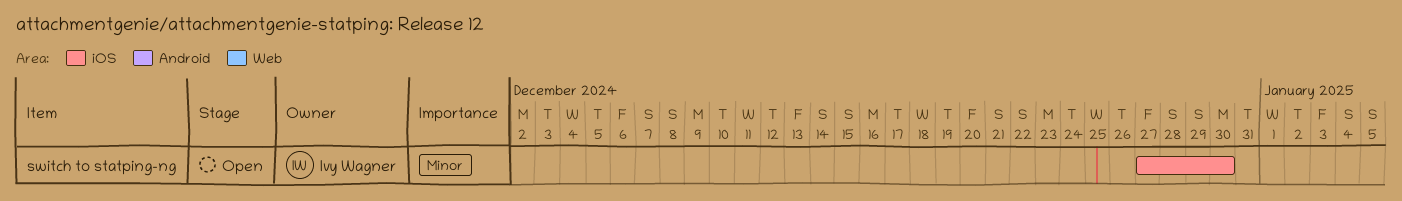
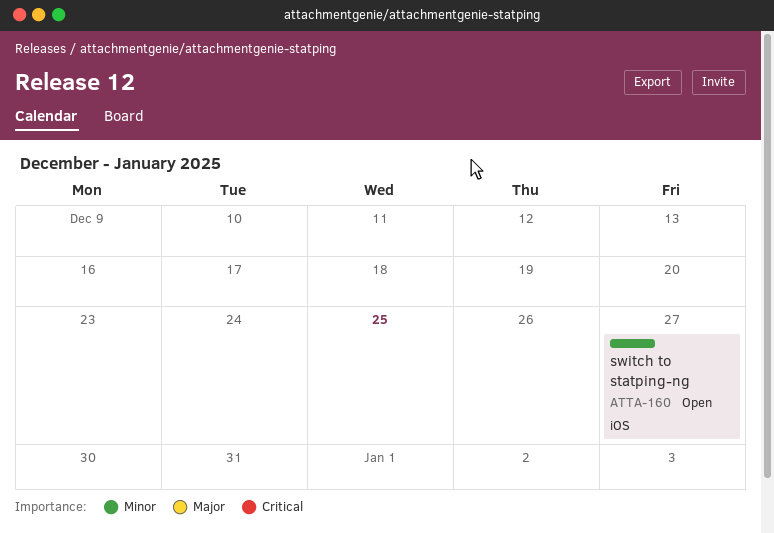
switch to statping-ng, due: Dec 30 -> Dec 27

